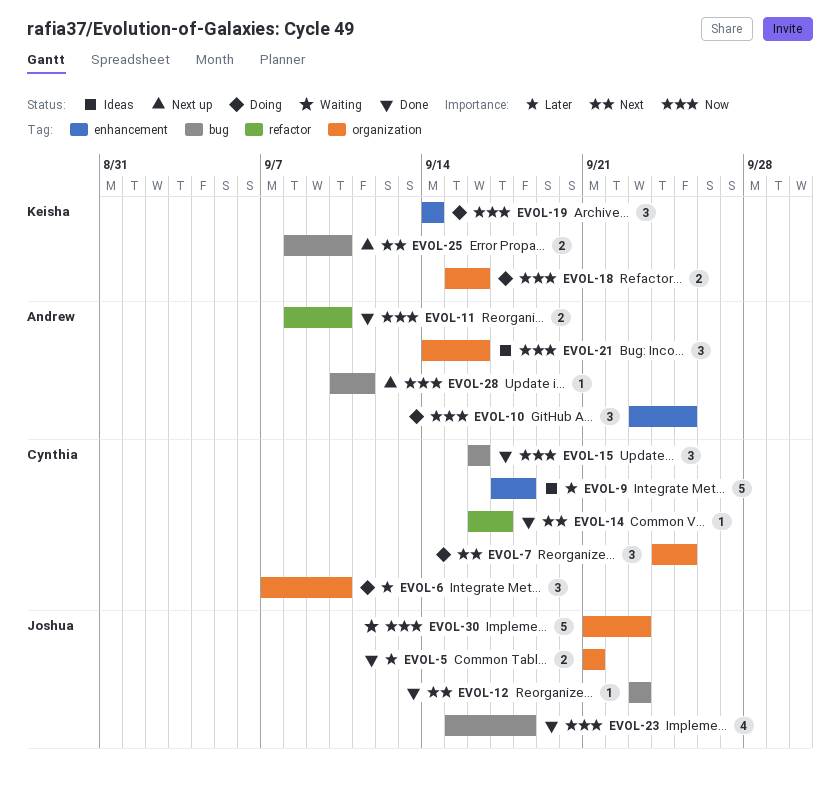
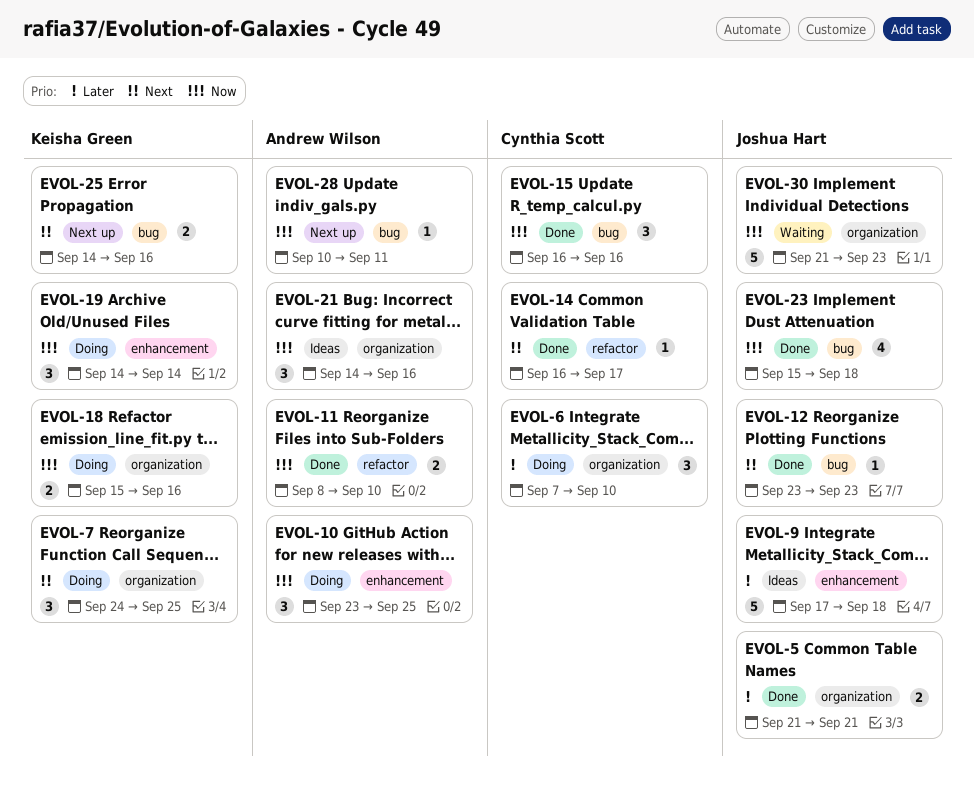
EVOL-7, owner: Cynthia Scott -> Keisha Green
EVOL-9, owner: Cynthia Scott -> Joshua Hart
EVOL-25, start: Sep 8 -> Sep 14
EVOL-25, due: Sep 10 -> Sep 16

